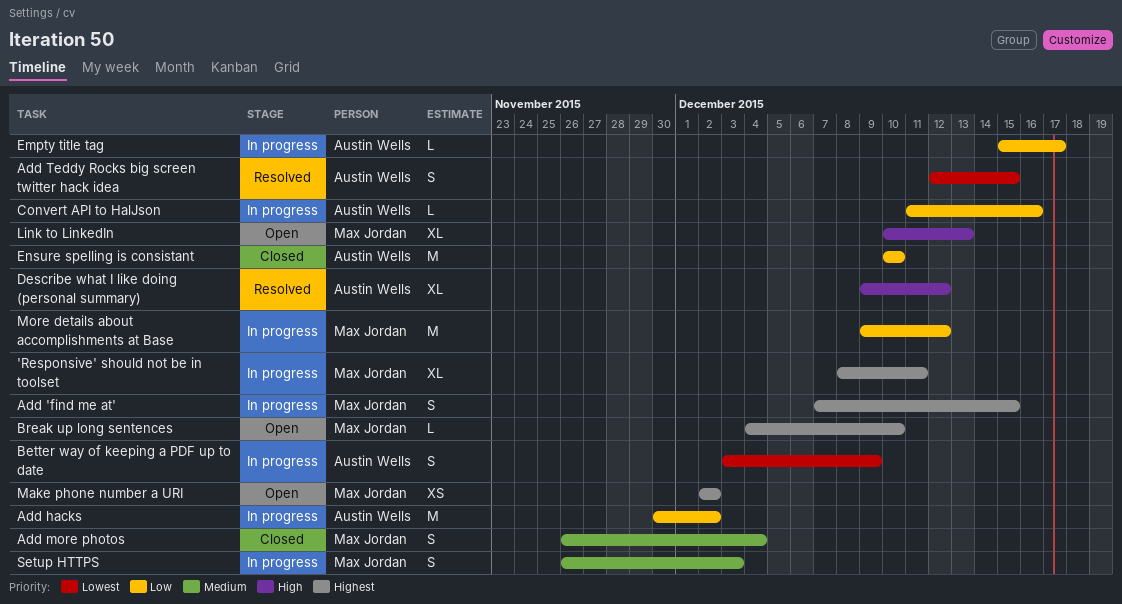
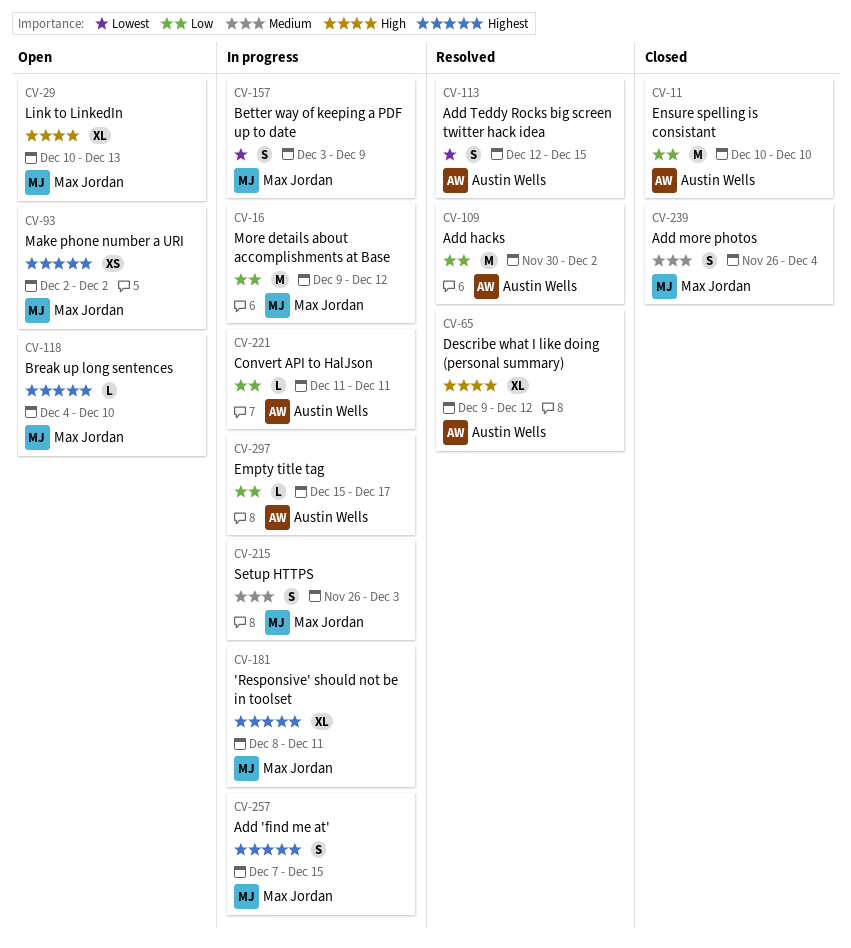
Add hacks, status: In progress -> Resolved
Better way of keeping a PDF up to date, owner: Austin Wells -> Max Jordan
Convert API to HalJson, due: Dec 16 -> Dec 11

